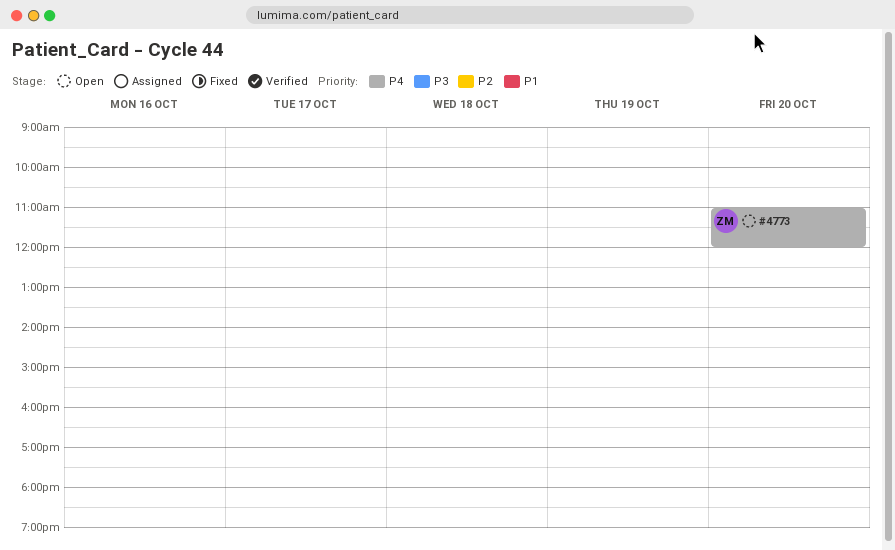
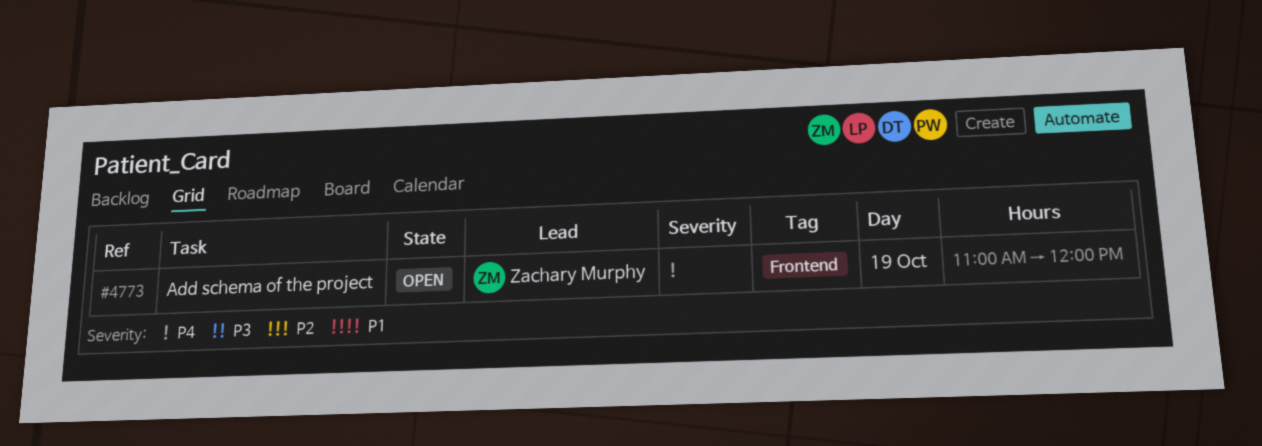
#4773, day: Oct 20 -> Oct 19

